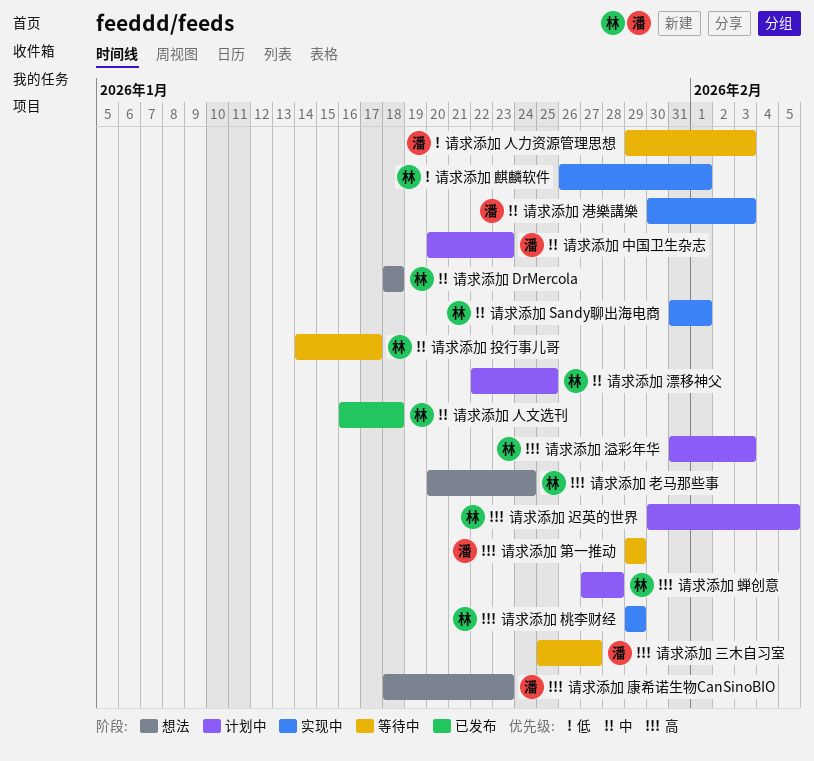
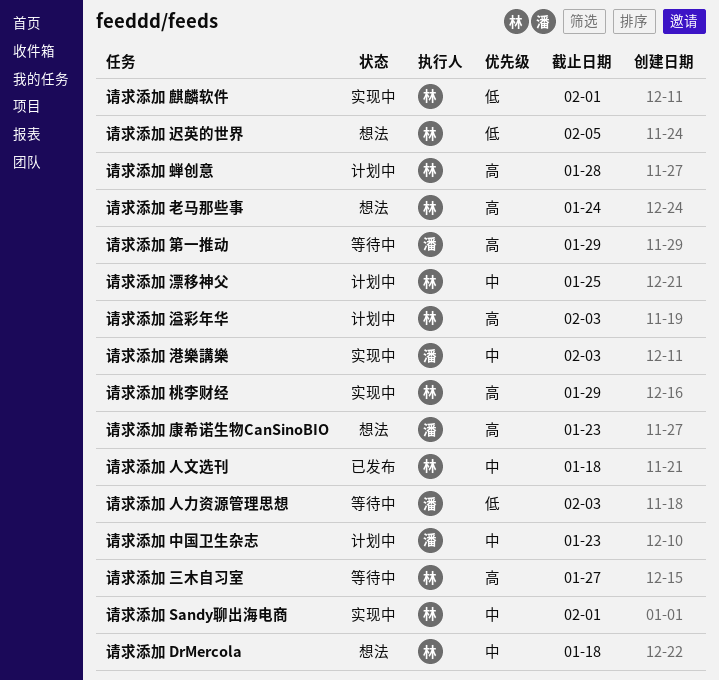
请求添加 三木自习室, owner: 潘 -> 林
请求添加 投行事儿哥: present -> none
请求添加 迟英的世界, status: 计划中 -> 想法
请求添加 迟英的世界, priority: 高 -> 低

